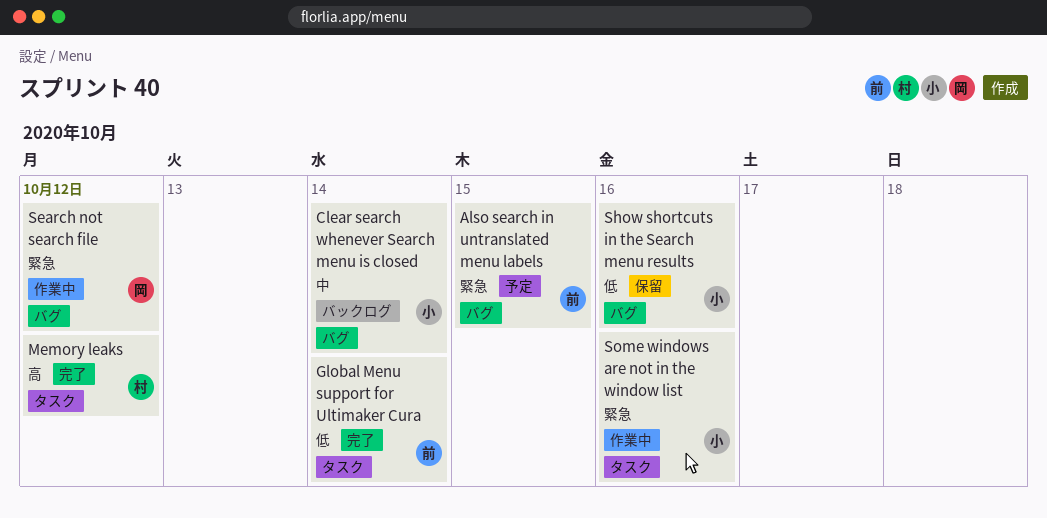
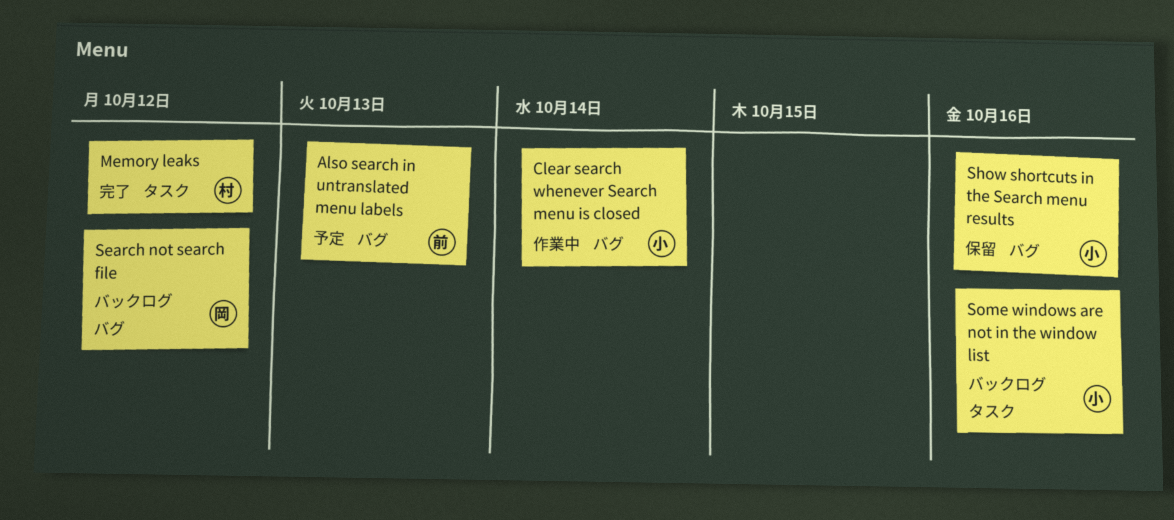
Also search in untranslated menu labels, due: Oct 15 -> Oct 13
Clear search whenever Search menu is closed, status: バックログ -> 作業中
Global Menu support for Ultimaker Cura: present -> none
Search not search file, status: 作業中 -> バックログ
Some windows are not in the window list, status: 作業中 -> バックログ

